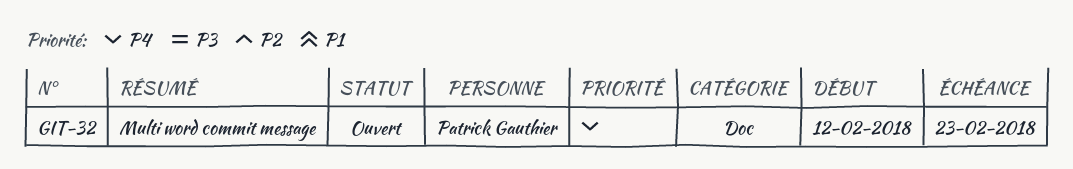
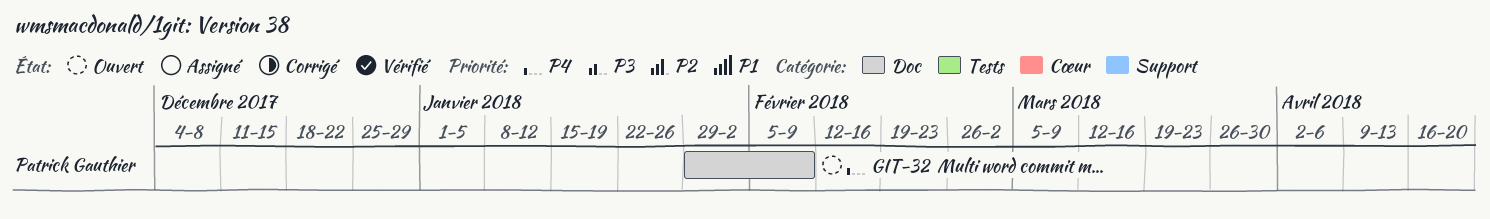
GIT-32, start: Feb 12 -> Jan 29
GIT-32, due: Feb 23 -> Feb 9

